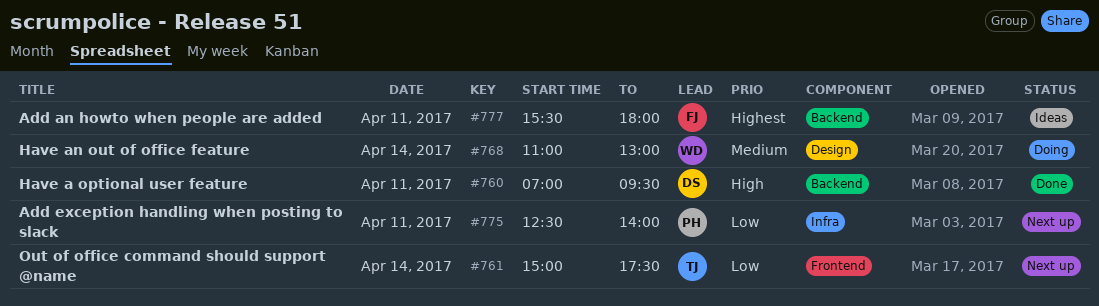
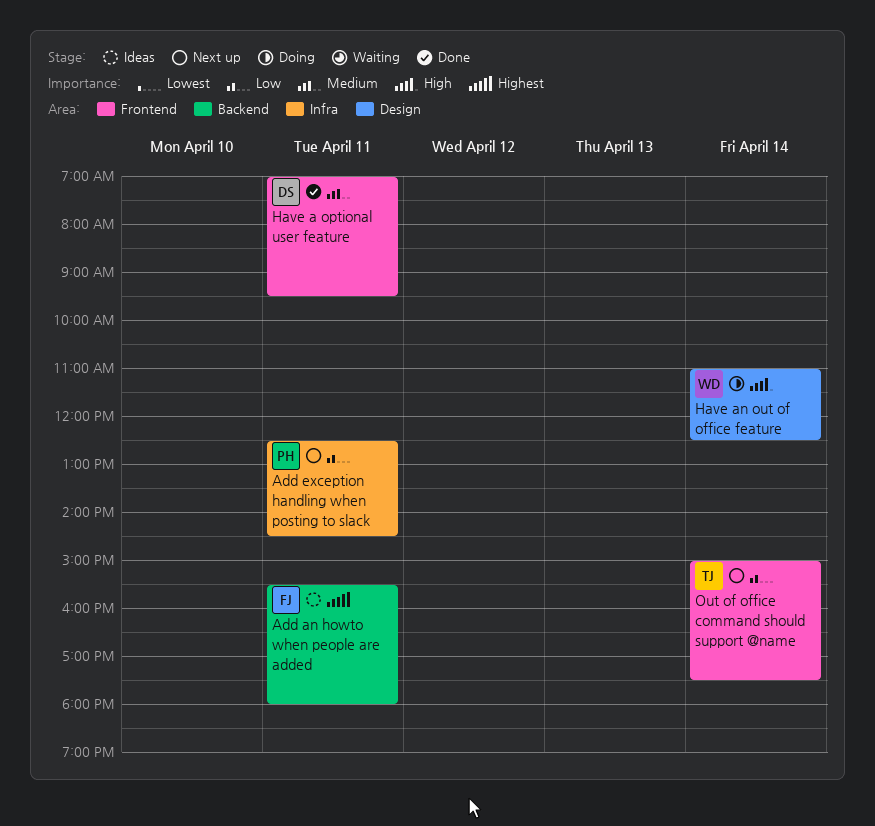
Add exception handling when posting to slack, ends: 14:00 -> 14:30
Have a optional user feature, priority: High -> Medium
Have a optional user feature, label: Backend -> Frontend
Have an out of office feature, priority: Medium -> High
Have an out of office feature, ends: 13:00 -> 12:30

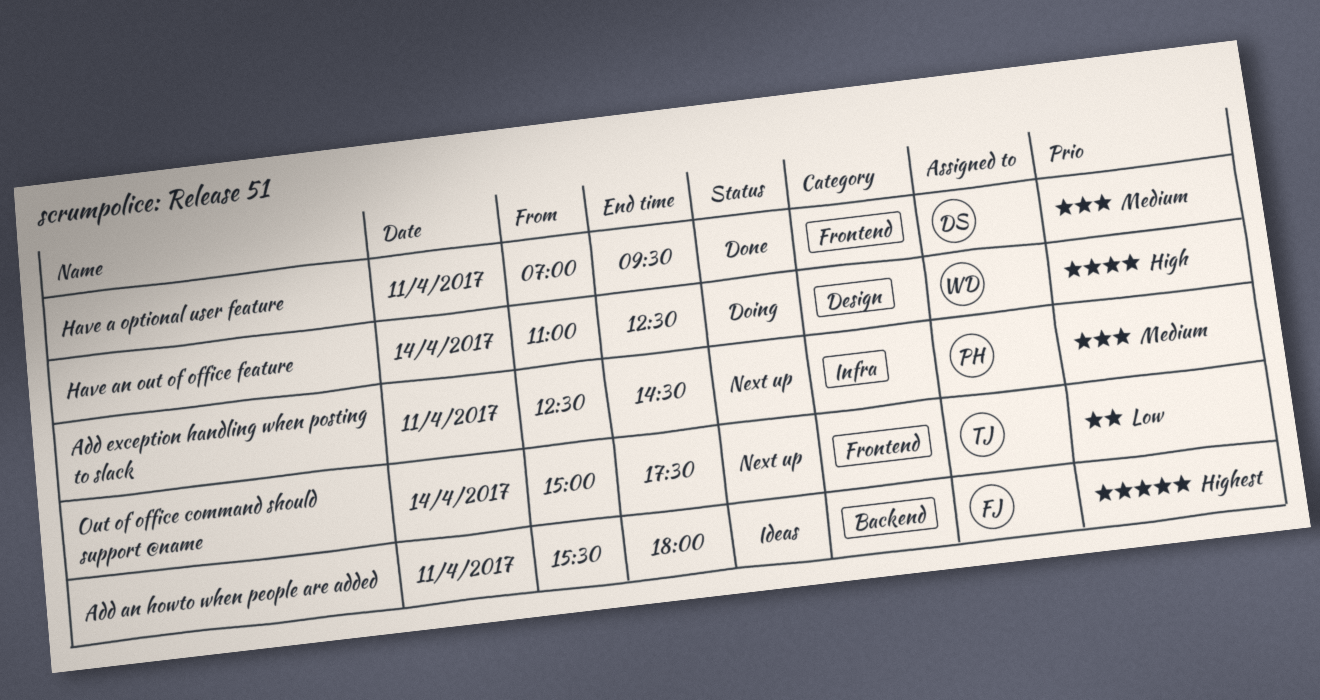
Add exception handling when posting to slack, priority: Low -> Medium

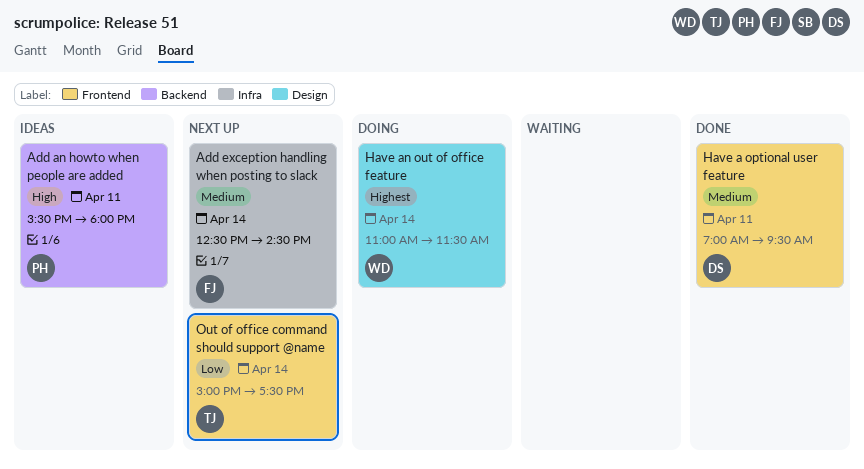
Add an howto when people are added, owner: FJ -> PH
Add an howto when people are added, priority: Highest -> High
Add exception handling when posting to slack, owner: PH -> FJ
Add exception handling when posting to slack, day: Apr 11 -> Apr 14
Have an out of office feature, priority: High -> Highest
Have an out of office feature, ends: 12:30 -> 11:30

